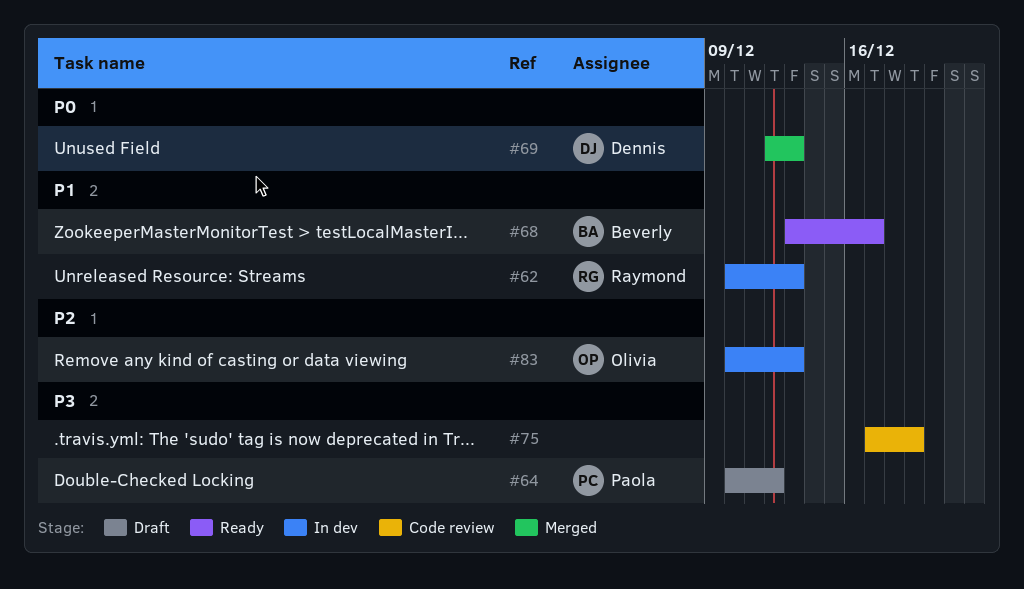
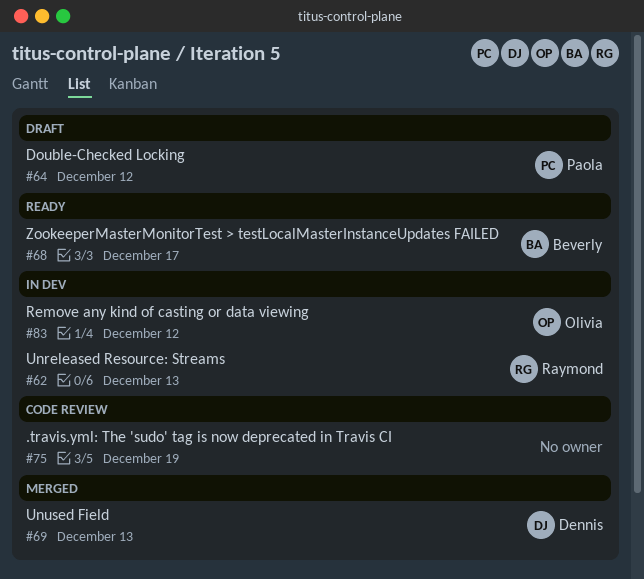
#83, due: Dec 13 -> Dec 12

